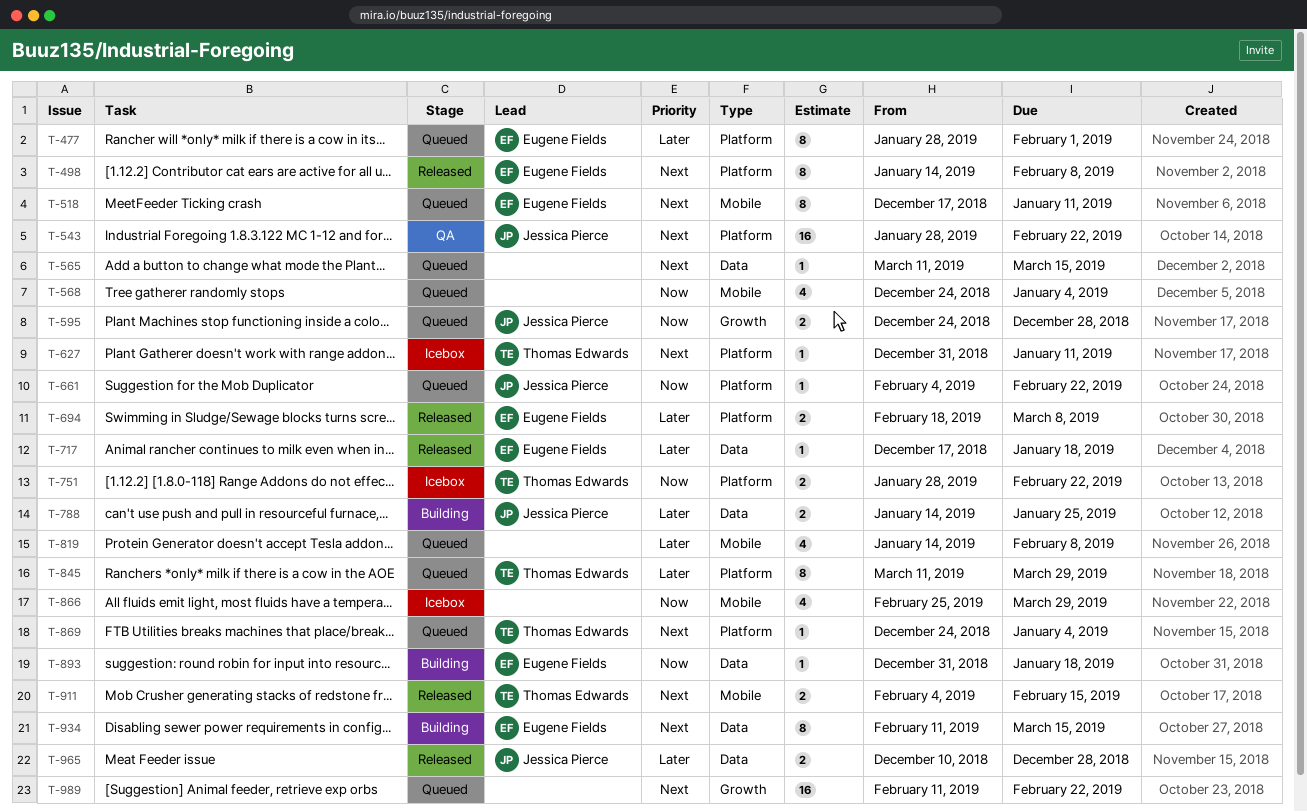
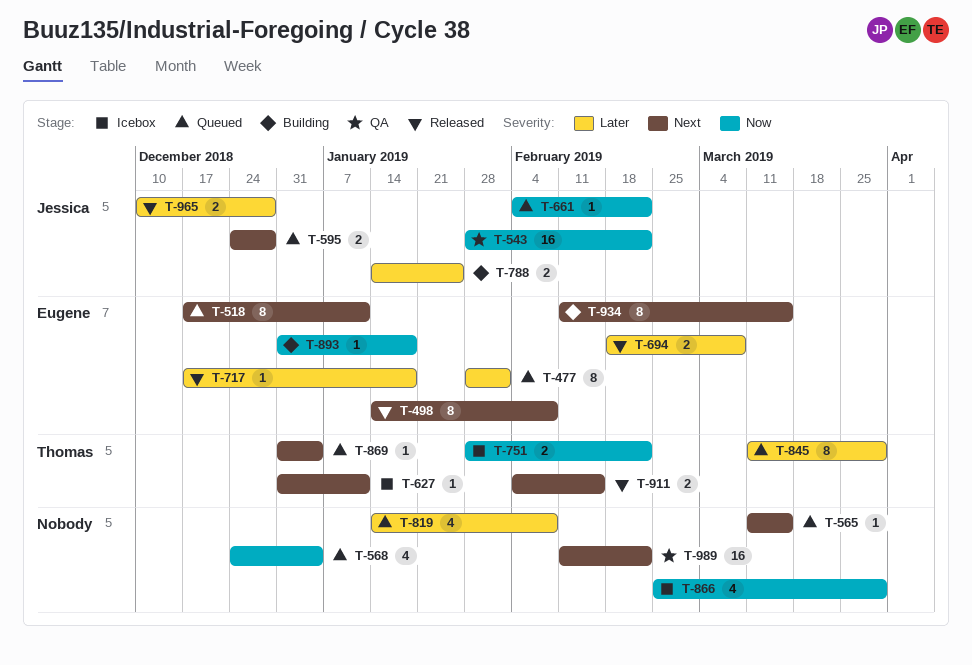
T-543, priority: Next -> Now
T-595, priority: Now -> Next
T-869, start: Dec 24 -> Dec 31
T-989, status: Queued -> QA

